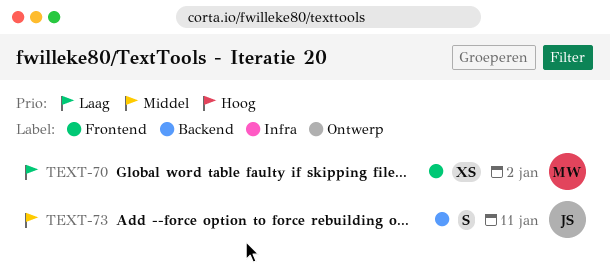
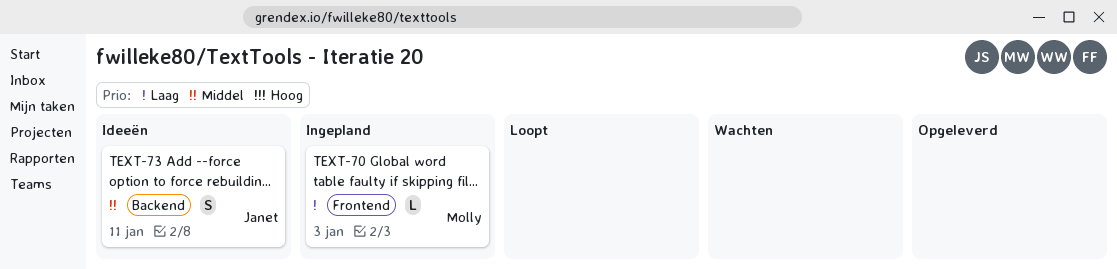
TEXT-70, estimate: XS -> L
TEXT-70, due: Jan 2 -> Jan 3

